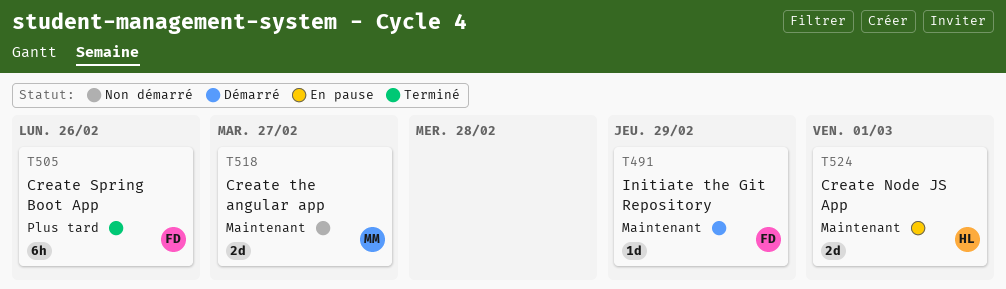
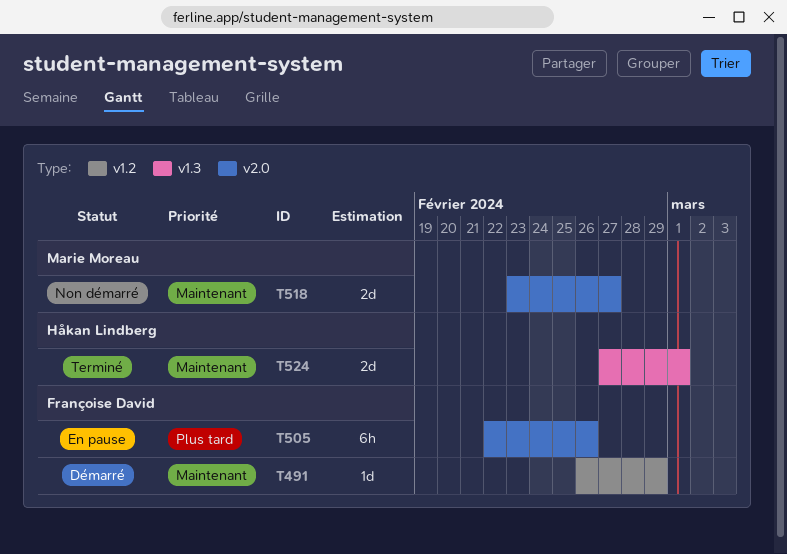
T505, status: Terminé -> En pause
T524, status: En pause -> Terminé

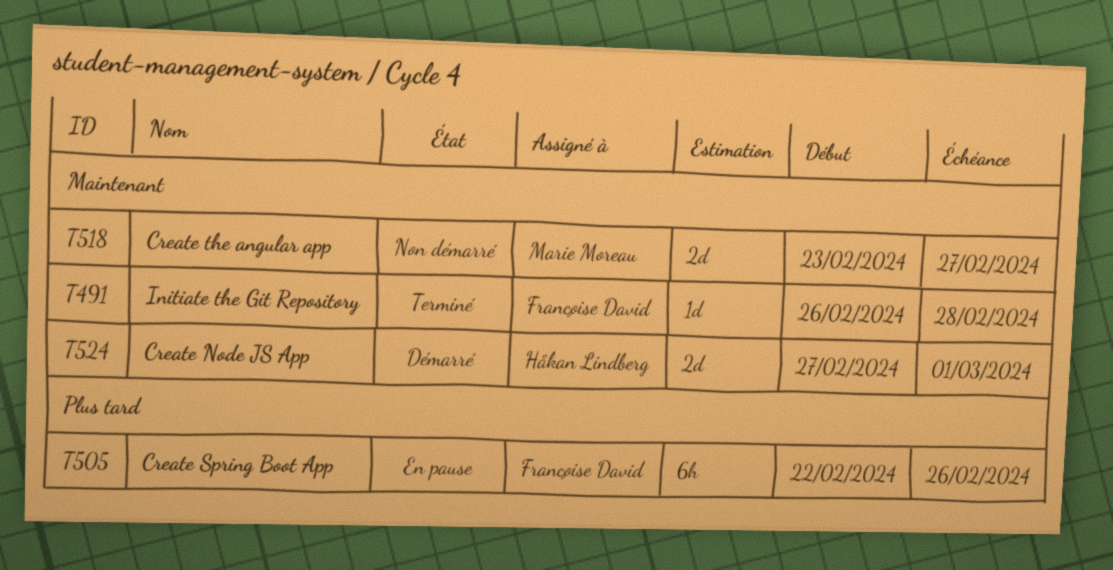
T491, status: Démarré -> Terminé
T491, due: Feb 29 -> Feb 28
T524, status: Terminé -> Démarré

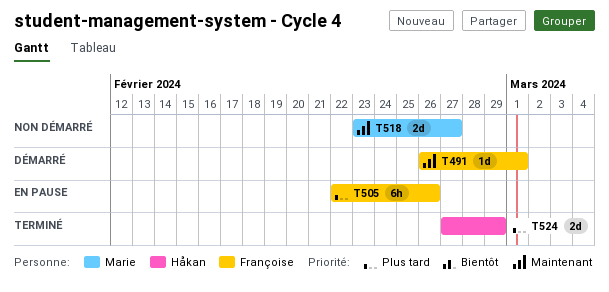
T491, status: Terminé -> Démarré
T491, due: Feb 28 -> Mar 1
T524, status: Démarré -> Terminé
T524, priority: Maintenant -> Plus tard
T524, due: Mar 1 -> Feb 29

